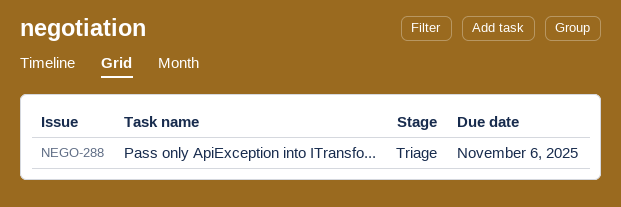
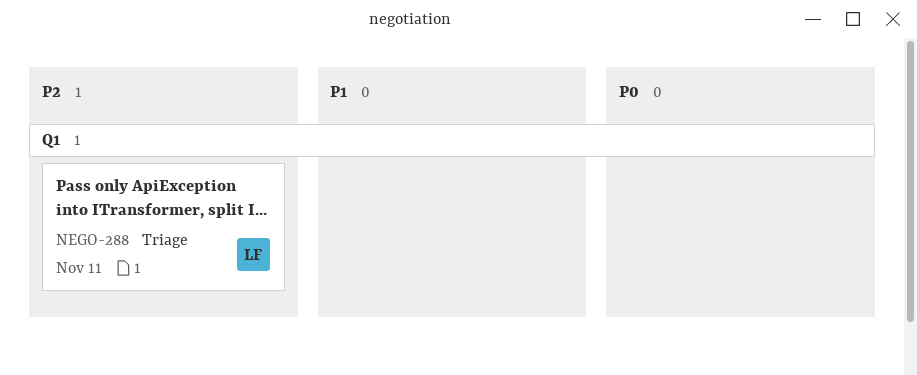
NEGO-288, due: Nov 6 -> Nov 11

